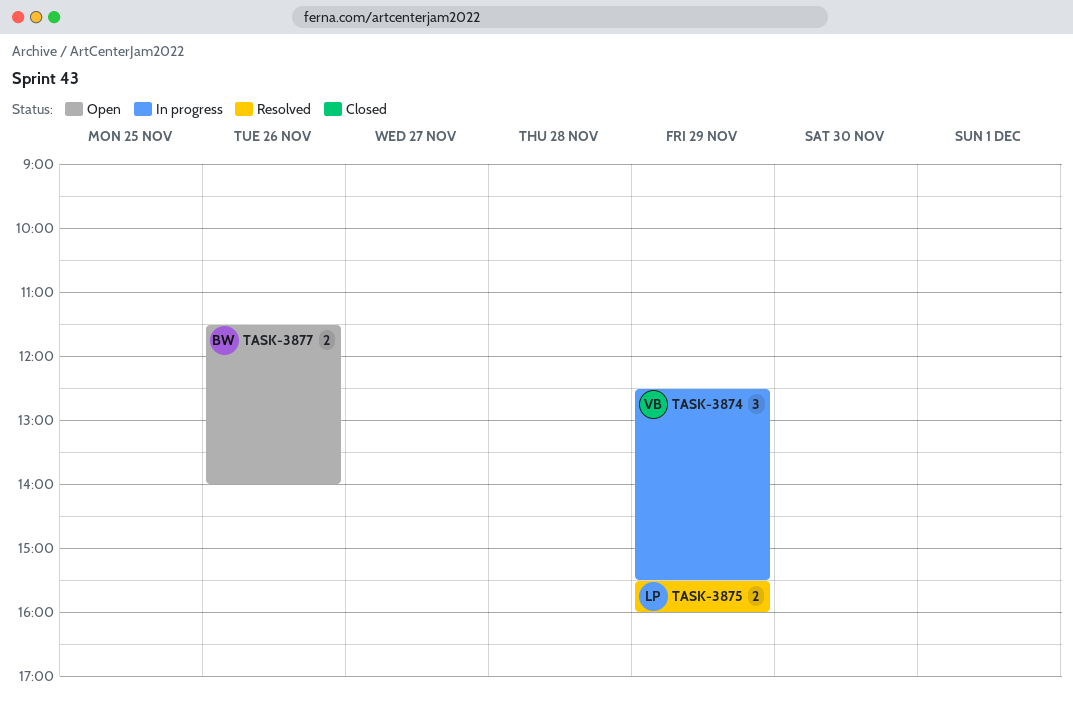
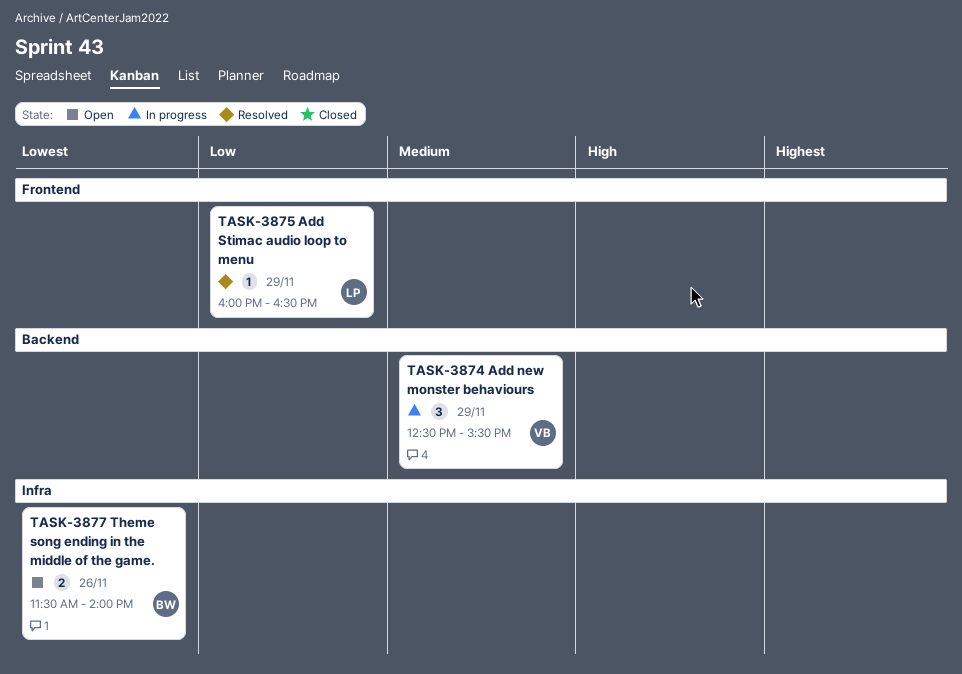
TASK-3875, estimate: 2 -> 1
TASK-3875, begins: 15:30 -> 16:00
TASK-3875, ends: 16:00 -> 16:30

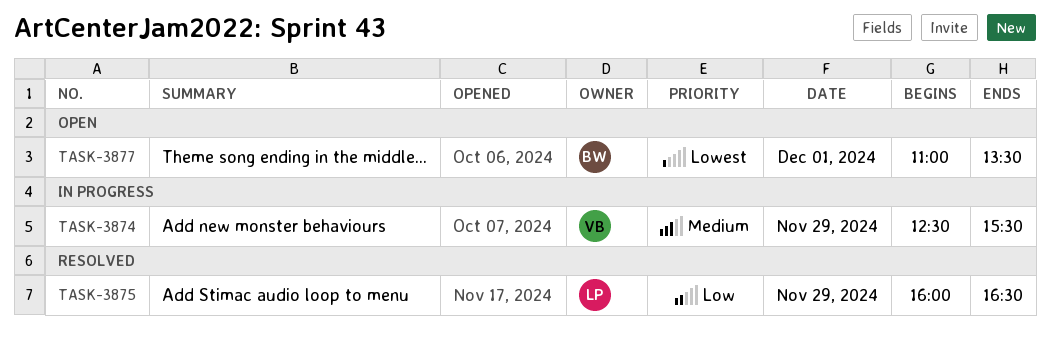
TASK-3877, day: Nov 26 -> Dec 1
TASK-3877, begins: 11:30 -> 11:00
TASK-3877, ends: 14:00 -> 13:30

